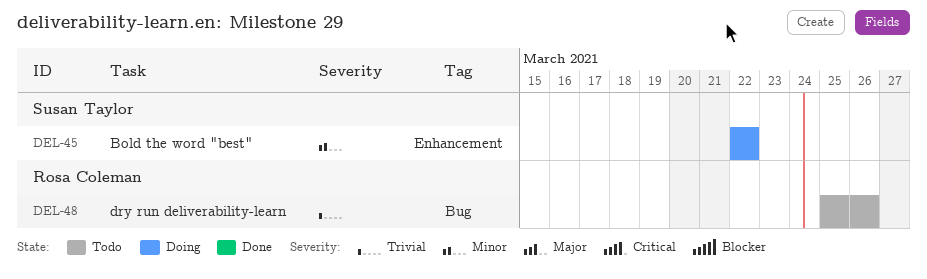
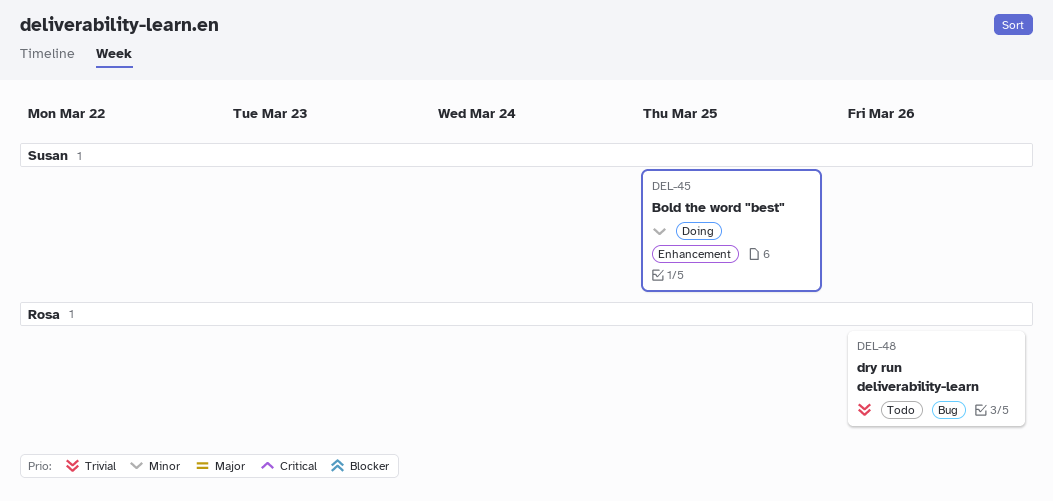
DEL-45, due: Mar 22 -> Mar 25

